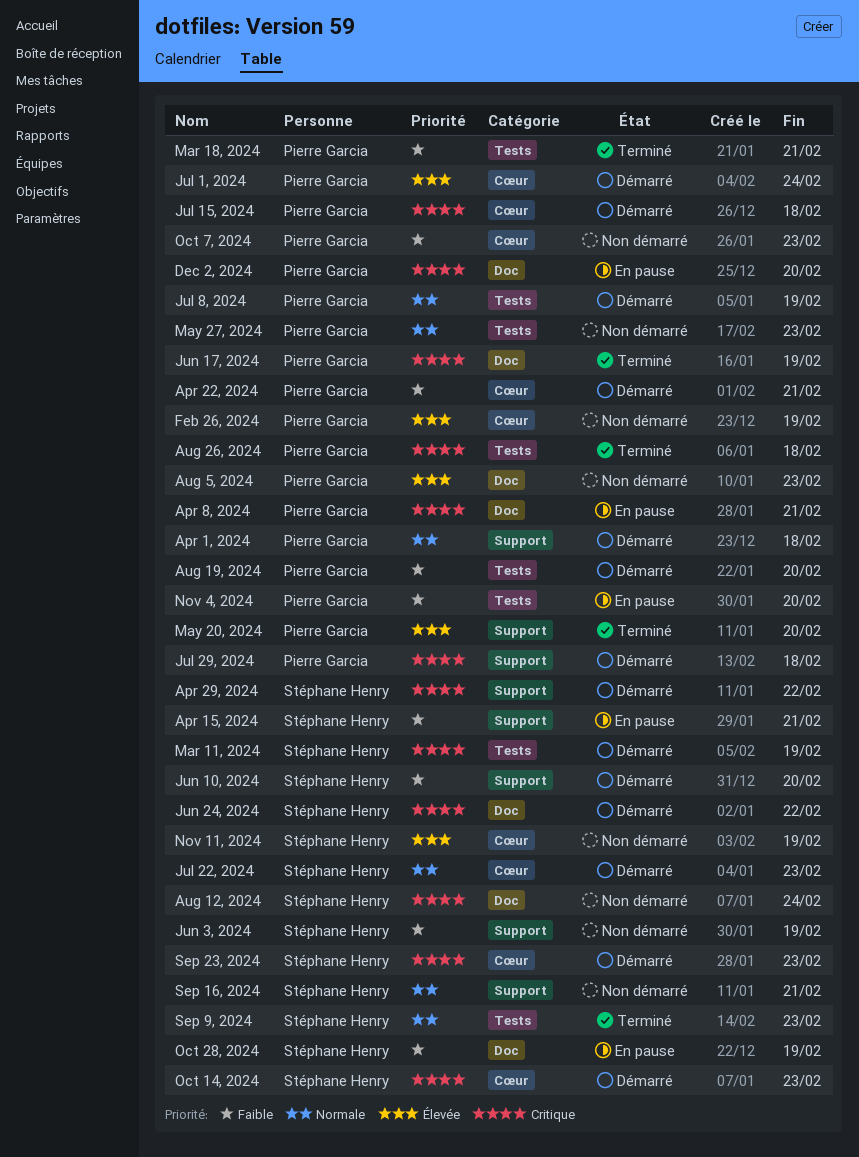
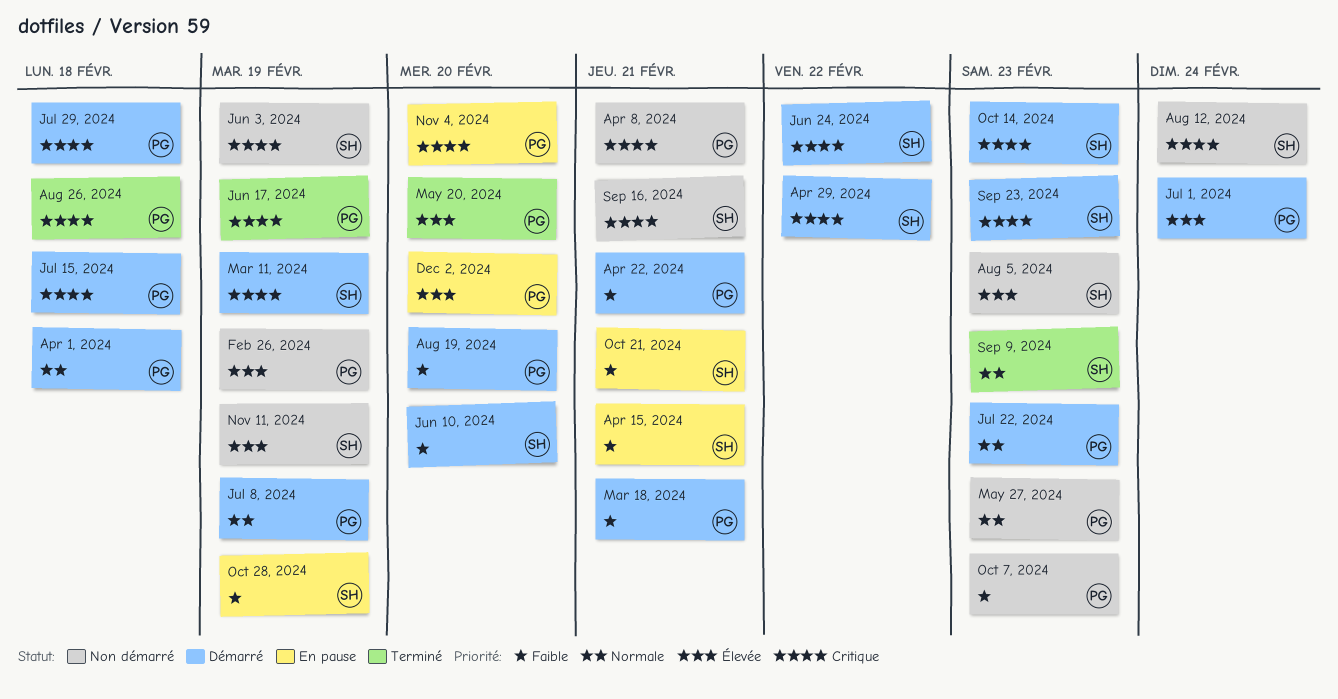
Apr 8, 2024, status: En pause -> Non démarré
Aug 5, 2024, owner: Pierre Garcia -> Stéphane Henry
Dec 2, 2024, priority: Critique -> Élevée
Jul 22, 2024, owner: Stéphane Henry -> Pierre Garcia
Jun 3, 2024, priority: Faible -> Critique
Mar 18, 2024, status: Terminé -> Démarré
Nov 4, 2024, priority: Faible -> Critique
Oct 21, 2024: none -> present
Sep 16, 2024, priority: Normale -> Critique

